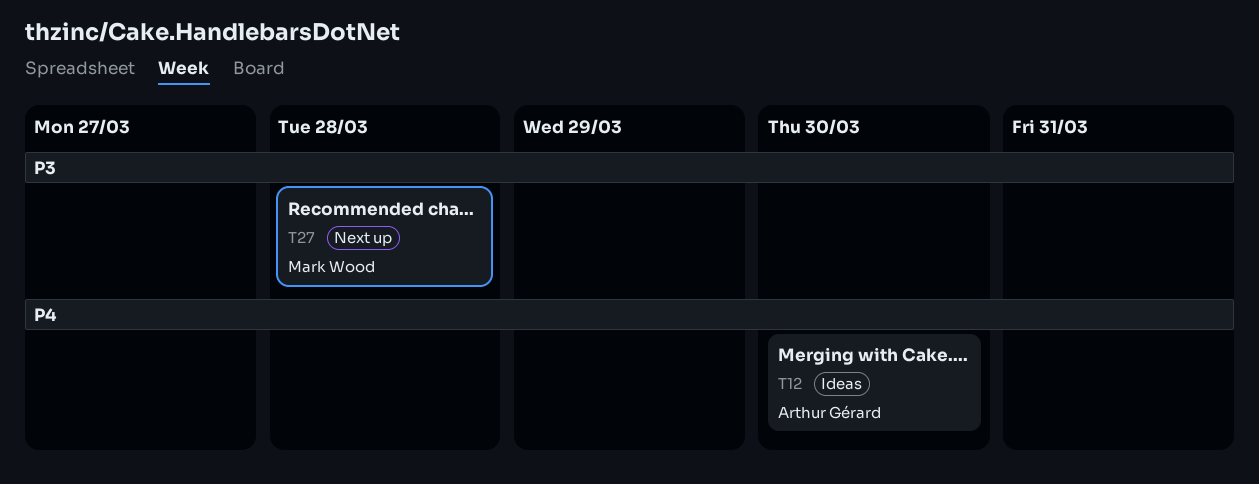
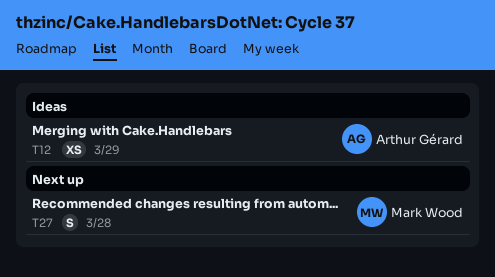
T12, due: Mar 30 -> Mar 29

